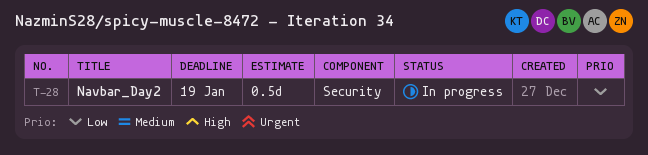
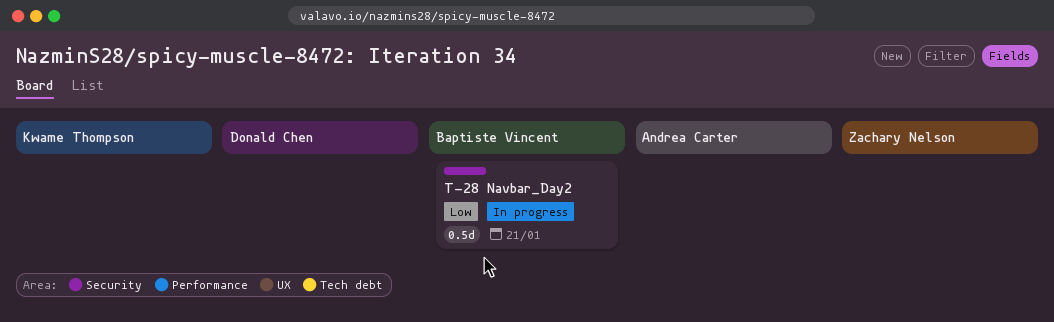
T-28, due: Jan 19 -> Jan 21

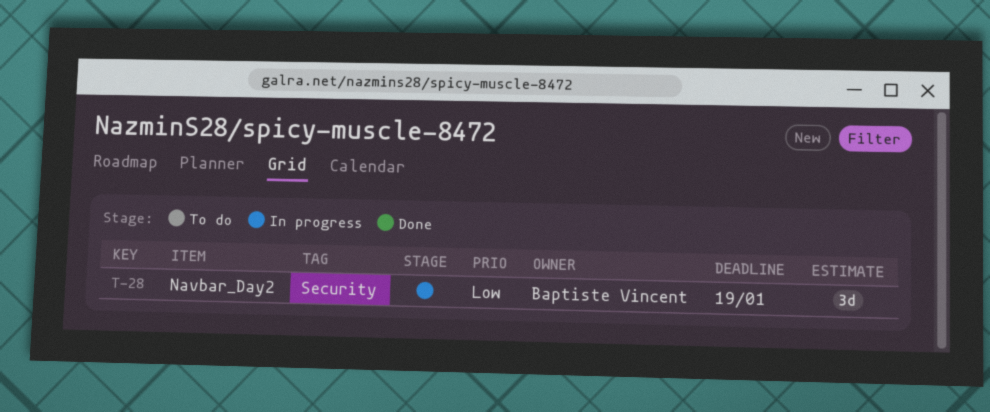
T-28, estimate: 0.5d -> 3d
T-28, due: Jan 21 -> Jan 19

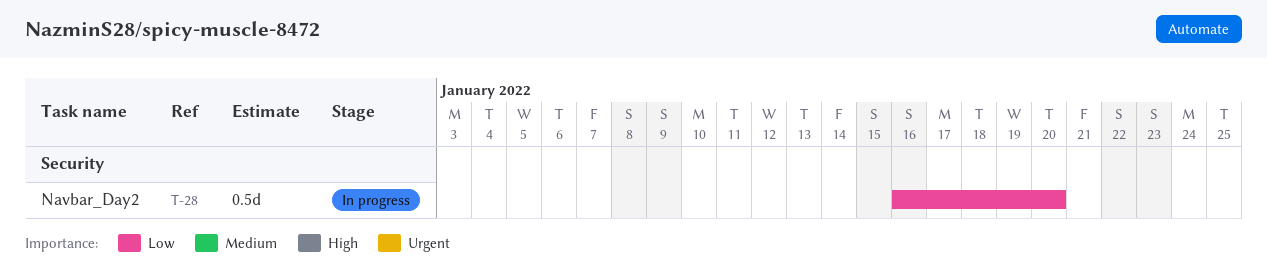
T-28, estimate: 3d -> 0.5d
T-28, due: Jan 19 -> Jan 20

